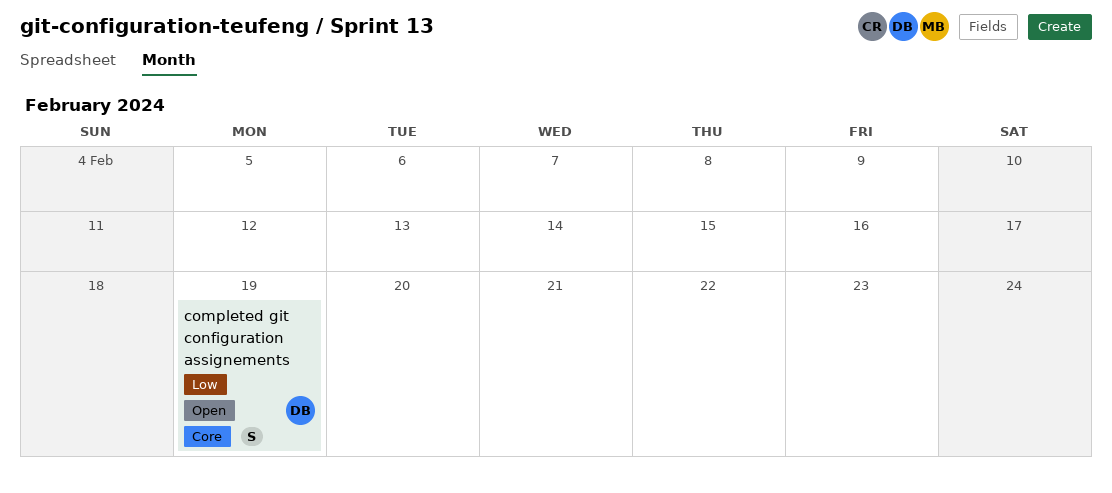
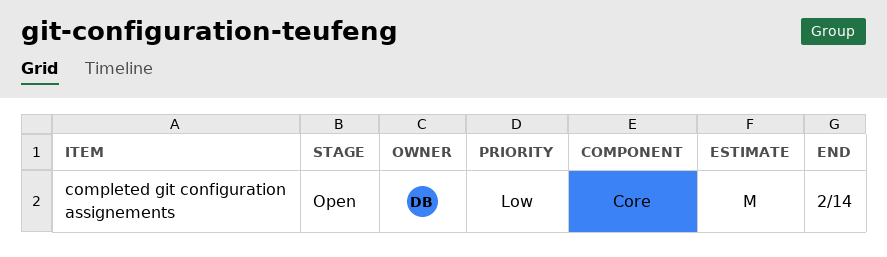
completed git configuration assignements, estimate: S -> M
completed git configuration assignements, due: Feb 19 -> Feb 14

